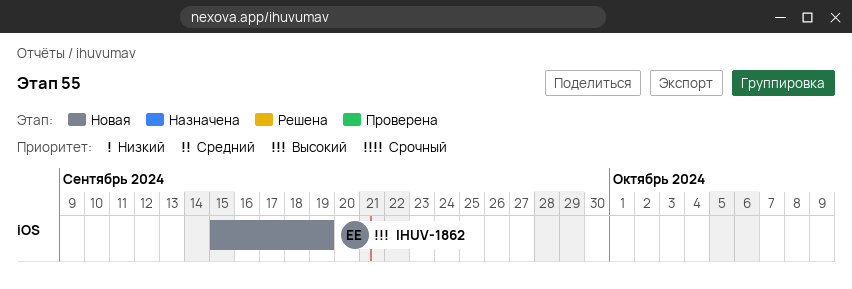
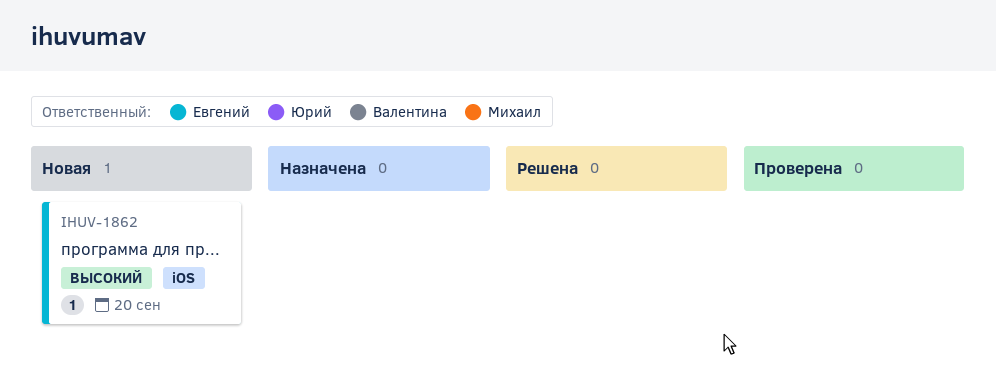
IHUV-1862, due: Sep 19 -> Sep 20

